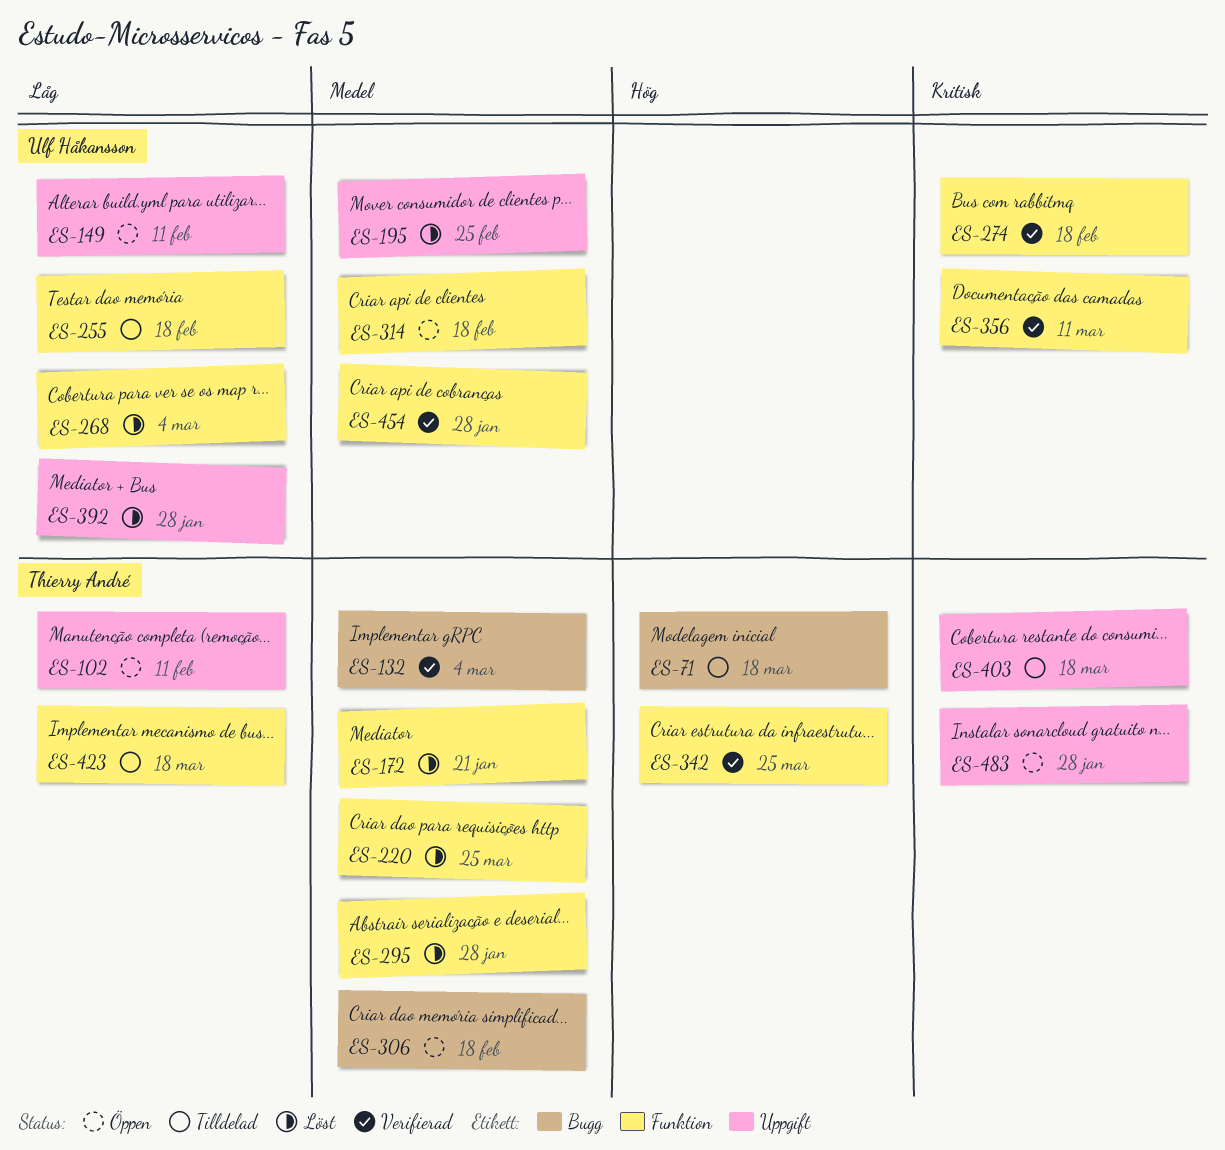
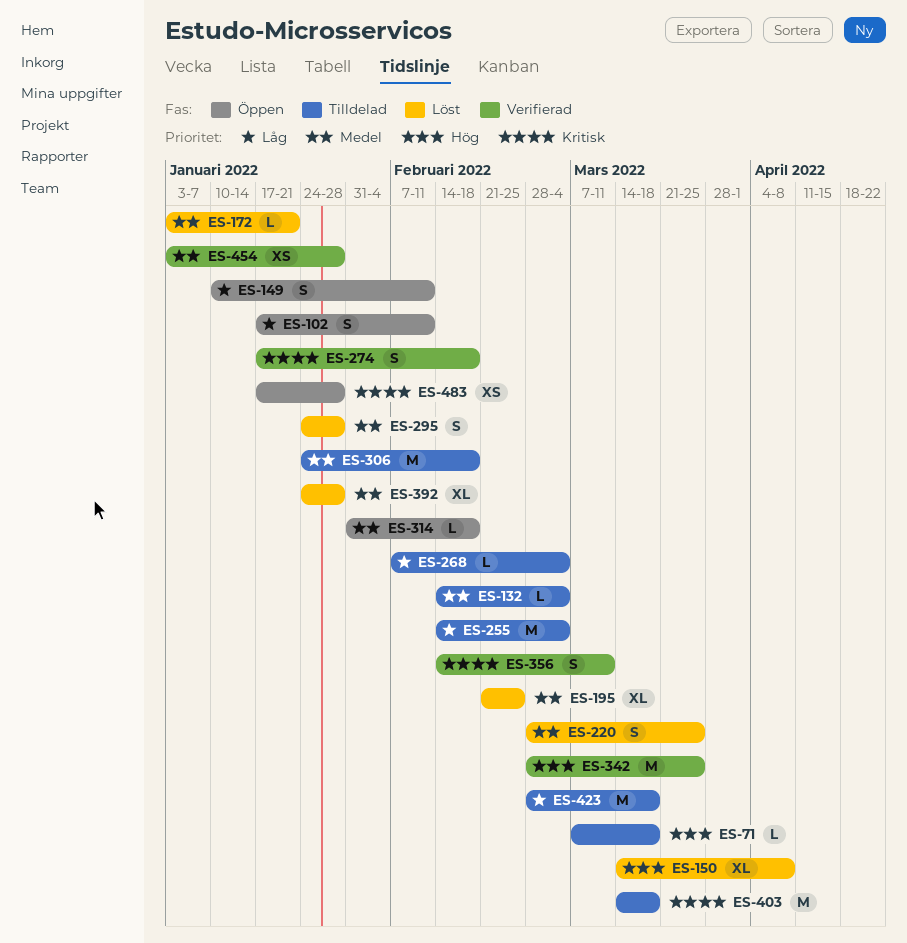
ES-132, status: Verifierad -> Tilldelad
ES-150: none -> present
ES-255, due: Feb 18 -> Mar 4
ES-268, status: Löst -> Tilldelad
ES-306, status: Öppen -> Tilldelad
ES-392, priority: Låg -> Medel

